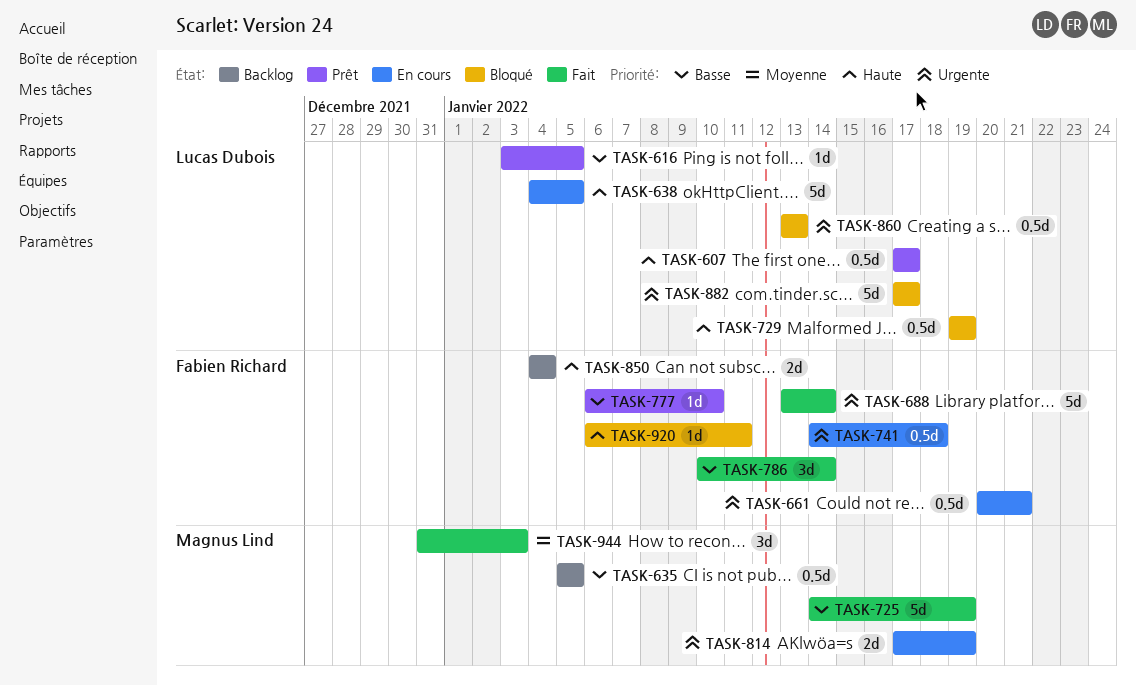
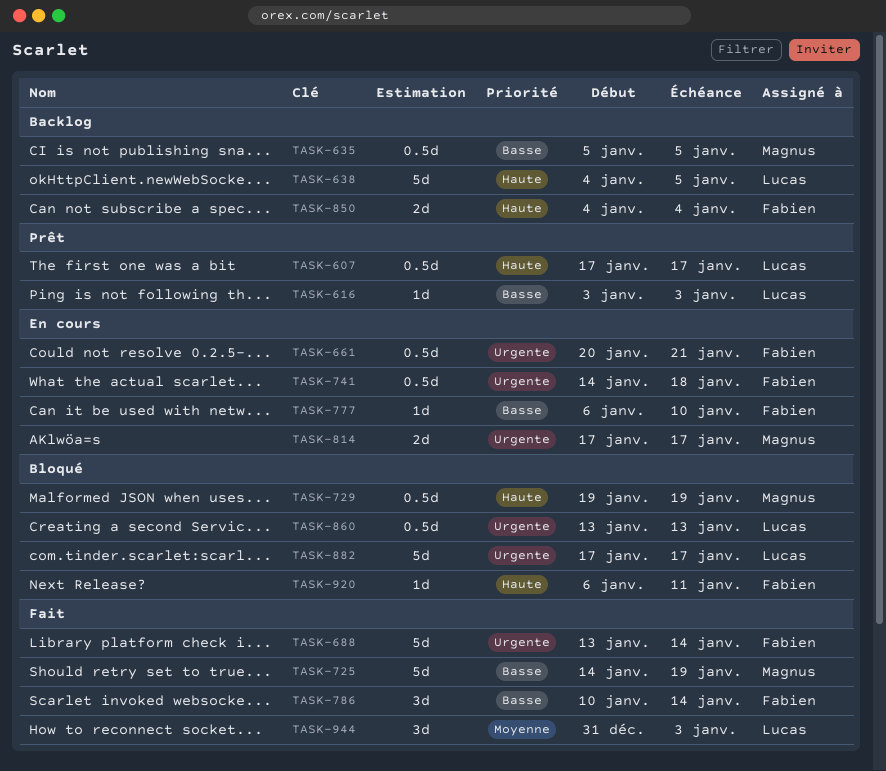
TASK-616, due: Jan 5 -> Jan 3
TASK-638, status: En cours -> Backlog
TASK-729, owner: Lucas Dubois -> Magnus Lind
TASK-777, status: Prêt -> En cours
TASK-814, due: Jan 19 -> Jan 17
TASK-944, owner: Magnus Lind -> Lucas Dubois

